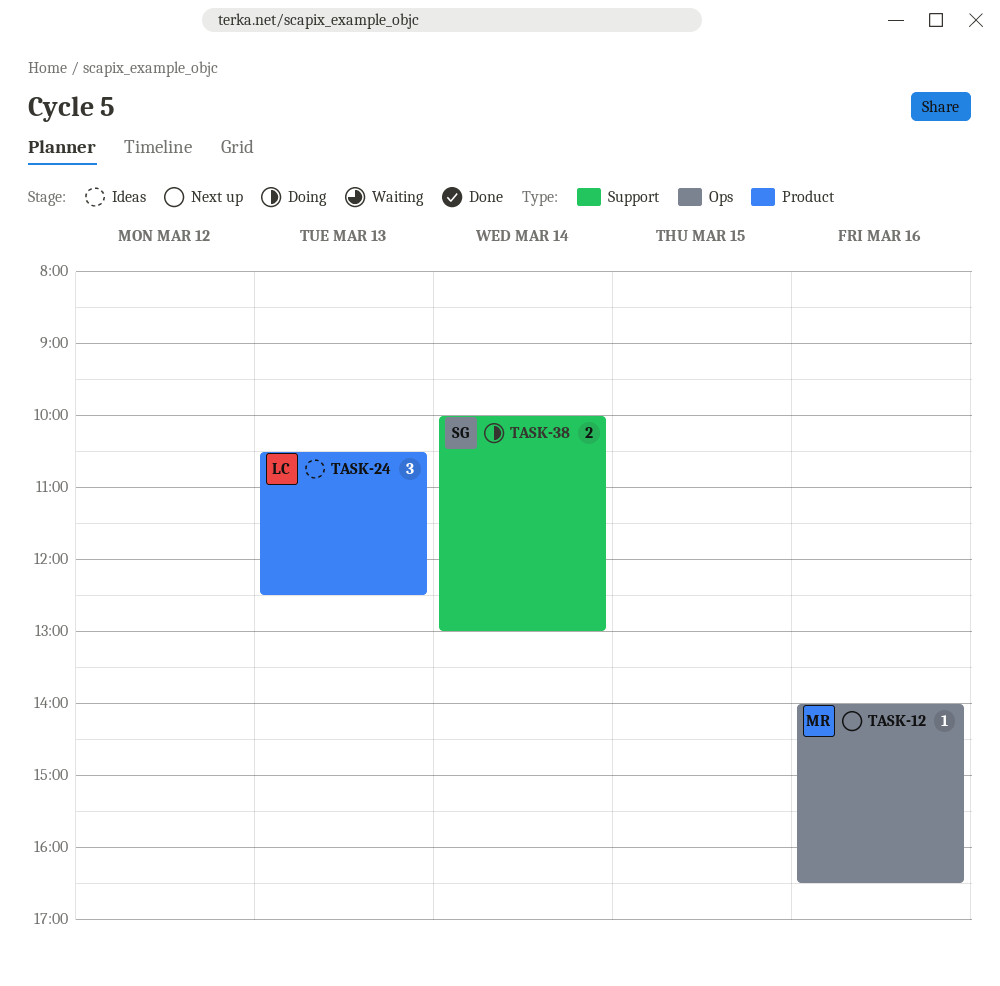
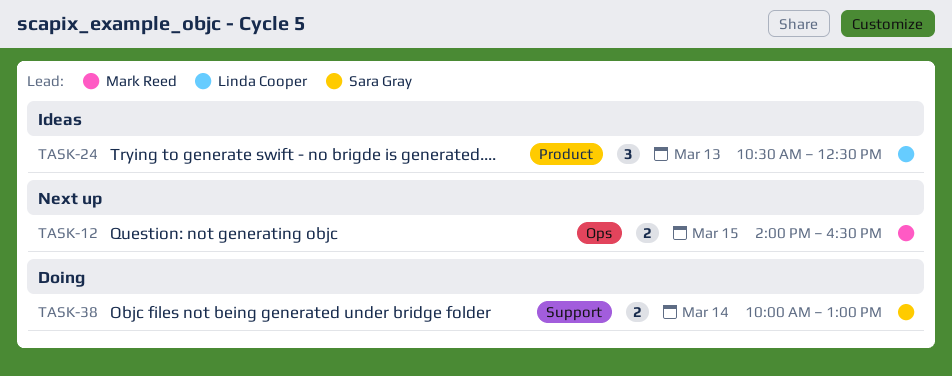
TASK-12, estimate: 1 -> 2
TASK-12, day: Mar 16 -> Mar 15

